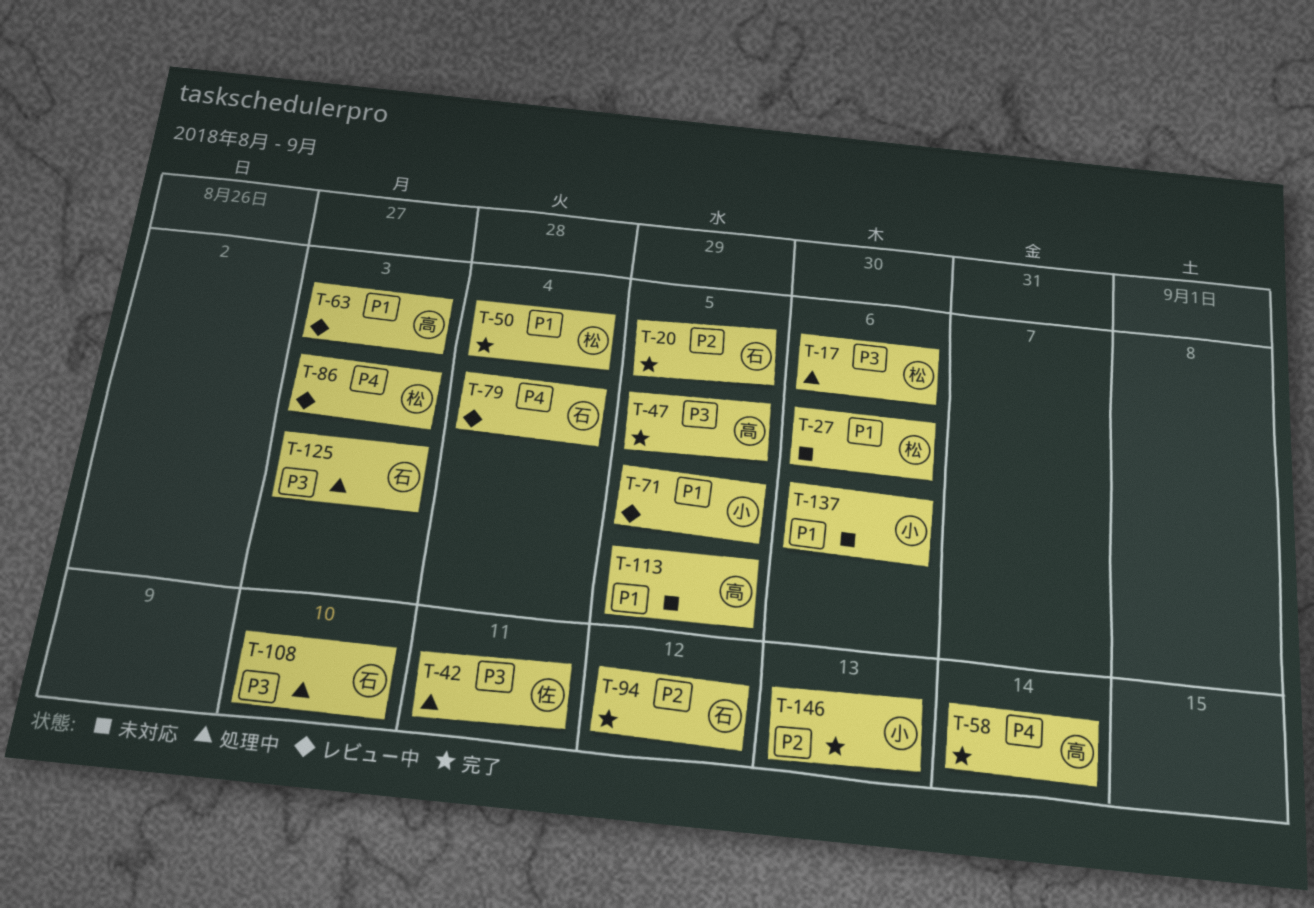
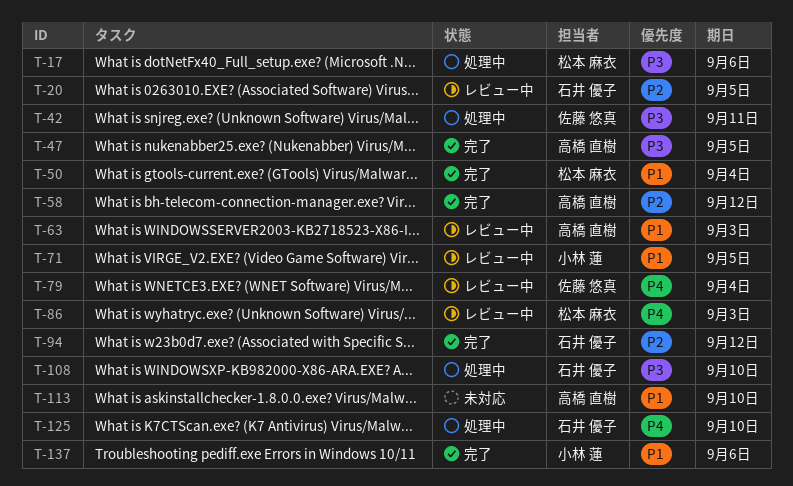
T-20, status: 完了 -> レビュー中
T-27: present -> none
T-58, priority: P4 -> P2
T-58, due: Sep 14 -> Sep 12
T-79, owner: 石井 優子 -> 佐藤 悠真
T-113, due: Sep 5 -> Sep 10
T-125, priority: P3 -> P4
T-125, due: Sep 3 -> Sep 10
T-137, status: 未対応 -> 完了
T-146: present -> none

